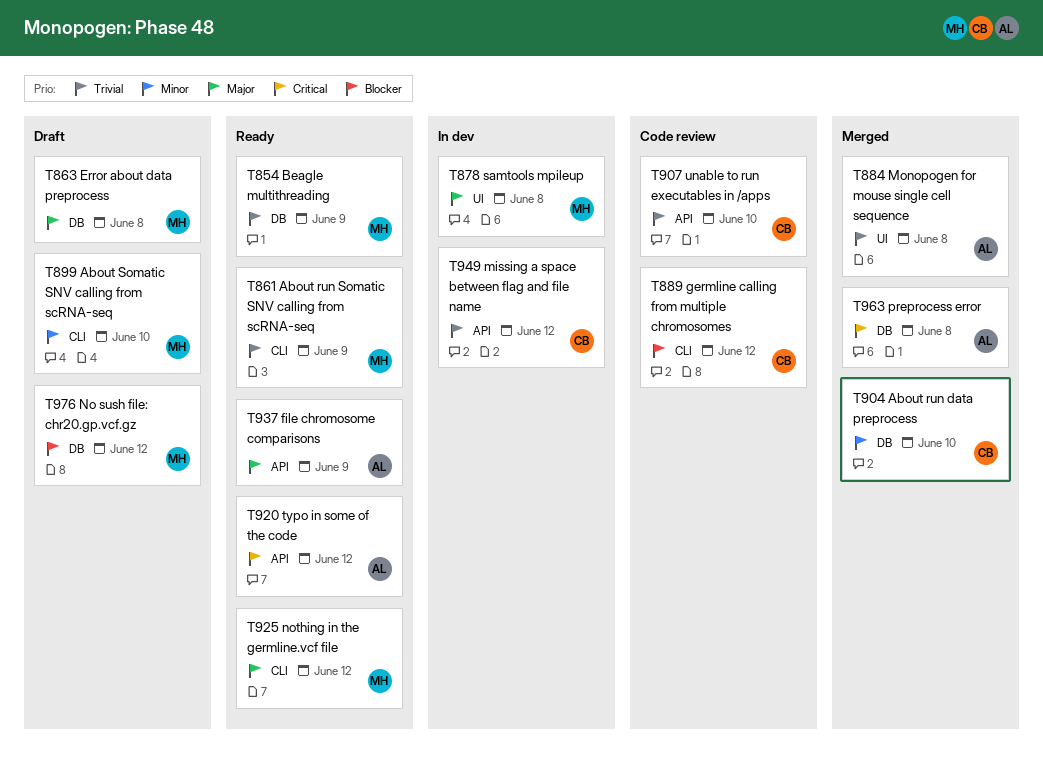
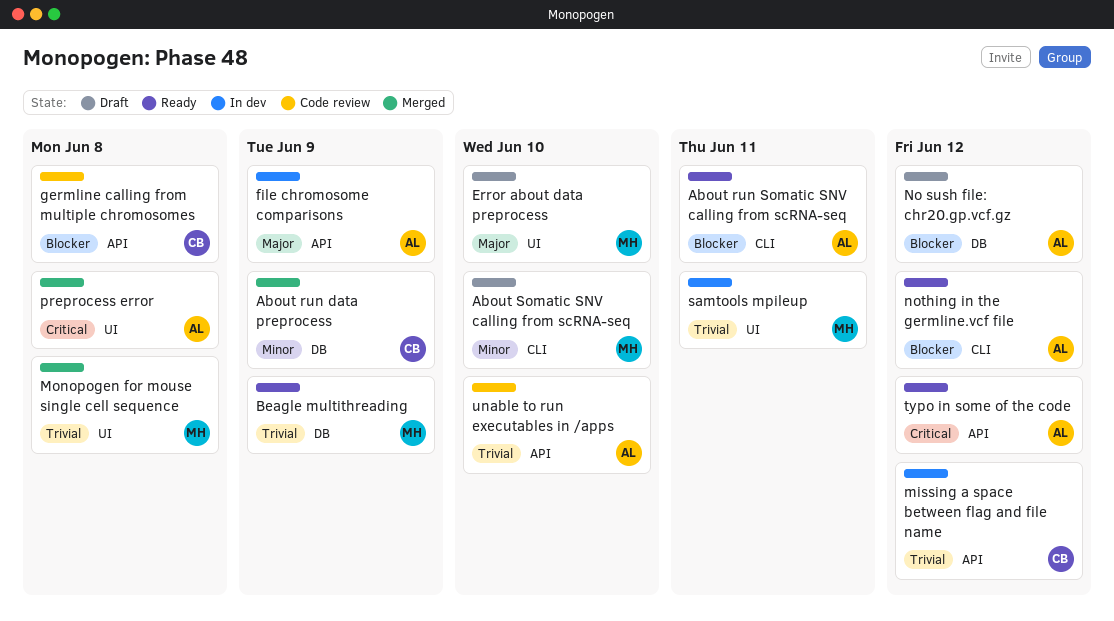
About run data preprocess, due: Jun 10 -> Jun 9
About run Somatic SNV calling from scRNA-seq, owner: MH -> AL
About run Somatic SNV calling from scRNA-seq, priority: Trivial -> Blocker
About run Somatic SNV calling from scRNA-seq, due: Jun 9 -> Jun 11
Error about data preprocess, label: DB -> UI
Error about data preprocess, due: Jun 8 -> Jun 10
file chromosome comparisons, status: Ready -> In dev
germline calling from multiple chromosomes, label: CLI -> API
germline calling from multiple chromosomes, due: Jun 12 -> Jun 8
Monopogen for mouse single cell sequence, owner: AL -> MH
No sush file: chr20.gp.vcf.gz, owner: MH -> AL
nothing in the germline.vcf file, owner: MH -> AL
nothing in the germline.vcf file, priority: Major -> Blocker
preprocess error, label: DB -> UI
samtools mpileup, priority: Major -> Trivial
samtools mpileup, due: Jun 8 -> Jun 11
unable to run executables in /apps, owner: CB -> AL

